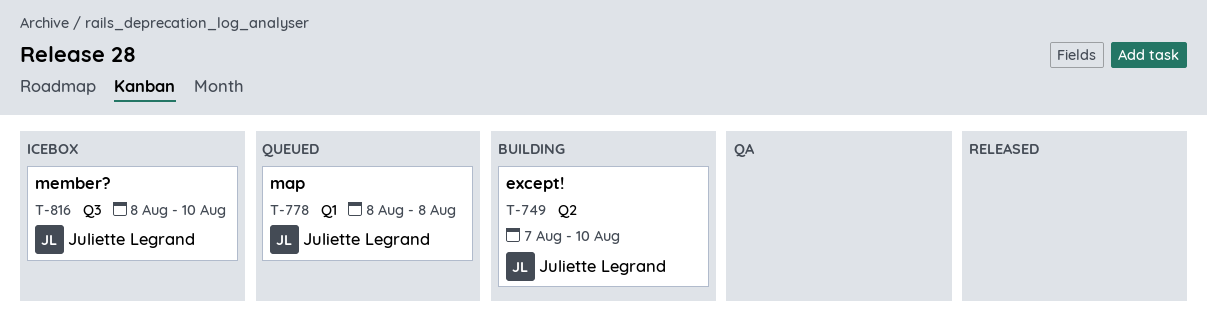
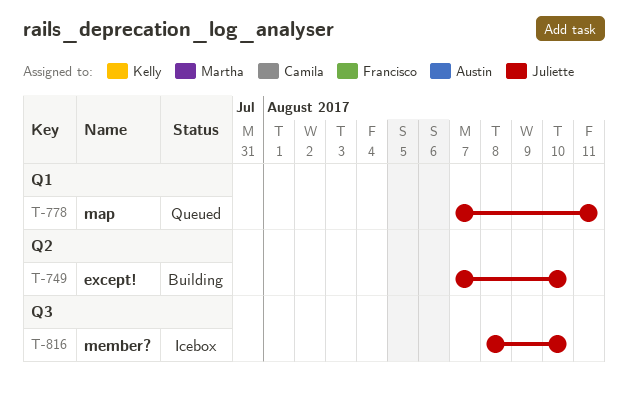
T-778, start: Aug 8 -> Aug 7
T-778, due: Aug 8 -> Aug 11

